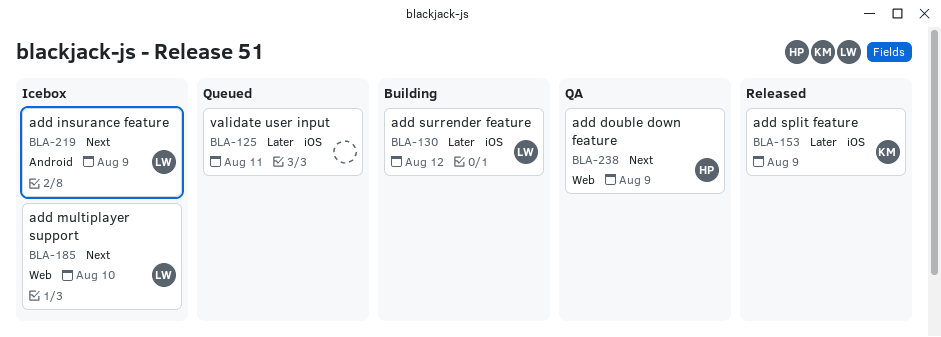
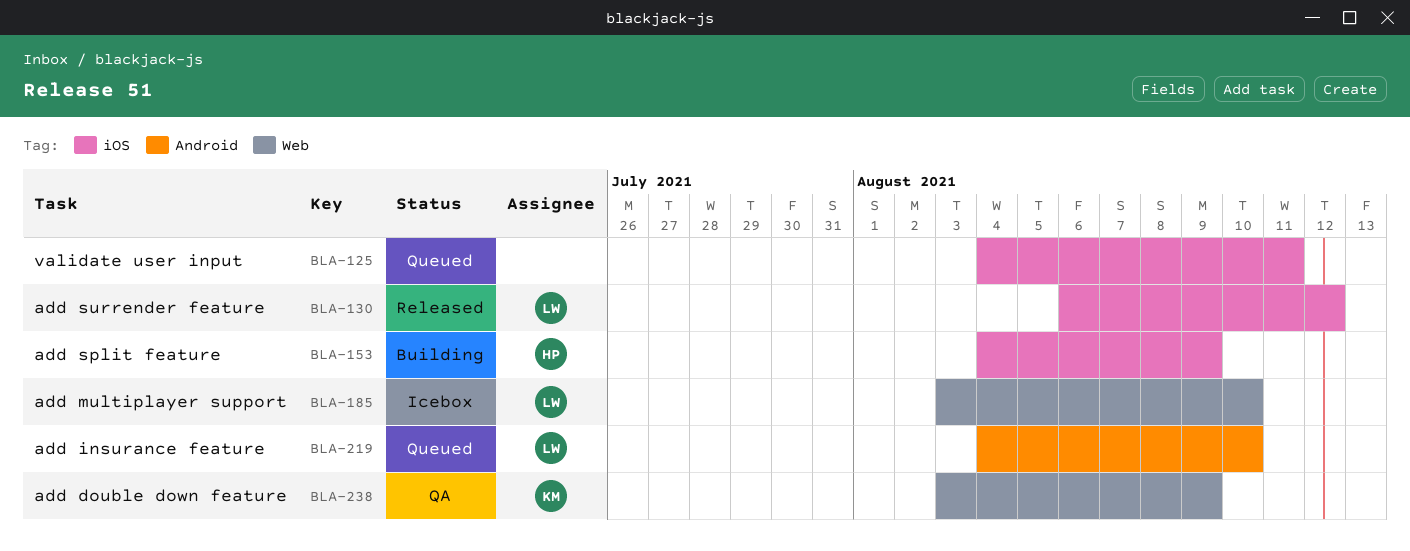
BLA-130, status: Building -> Released
BLA-153, status: Released -> Building
BLA-153, owner: KM -> HP
BLA-219, status: Icebox -> Queued
BLA-219, due: Aug 9 -> Aug 10
BLA-238, owner: HP -> KM

